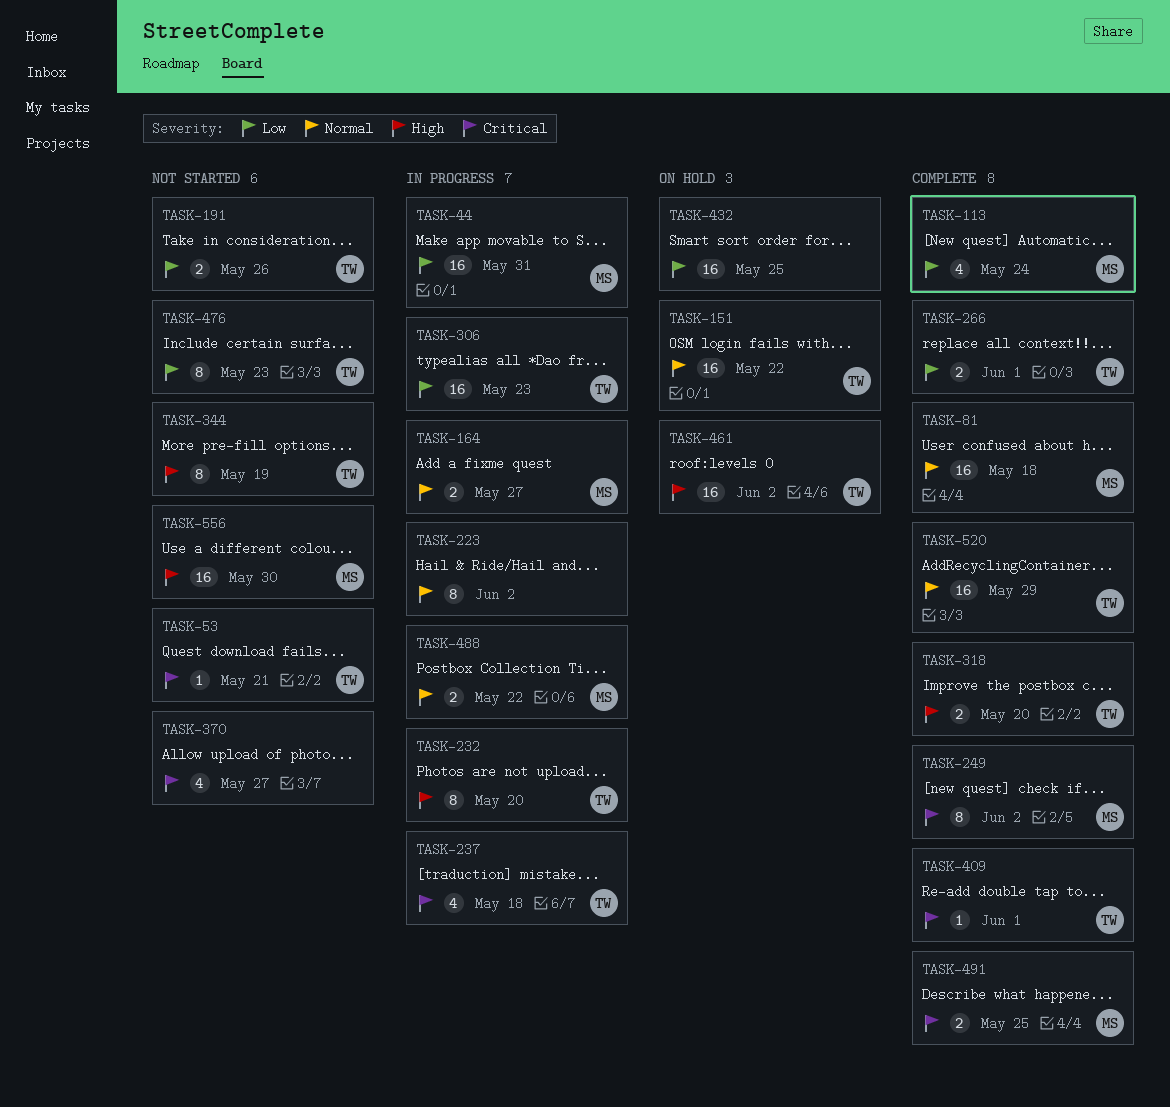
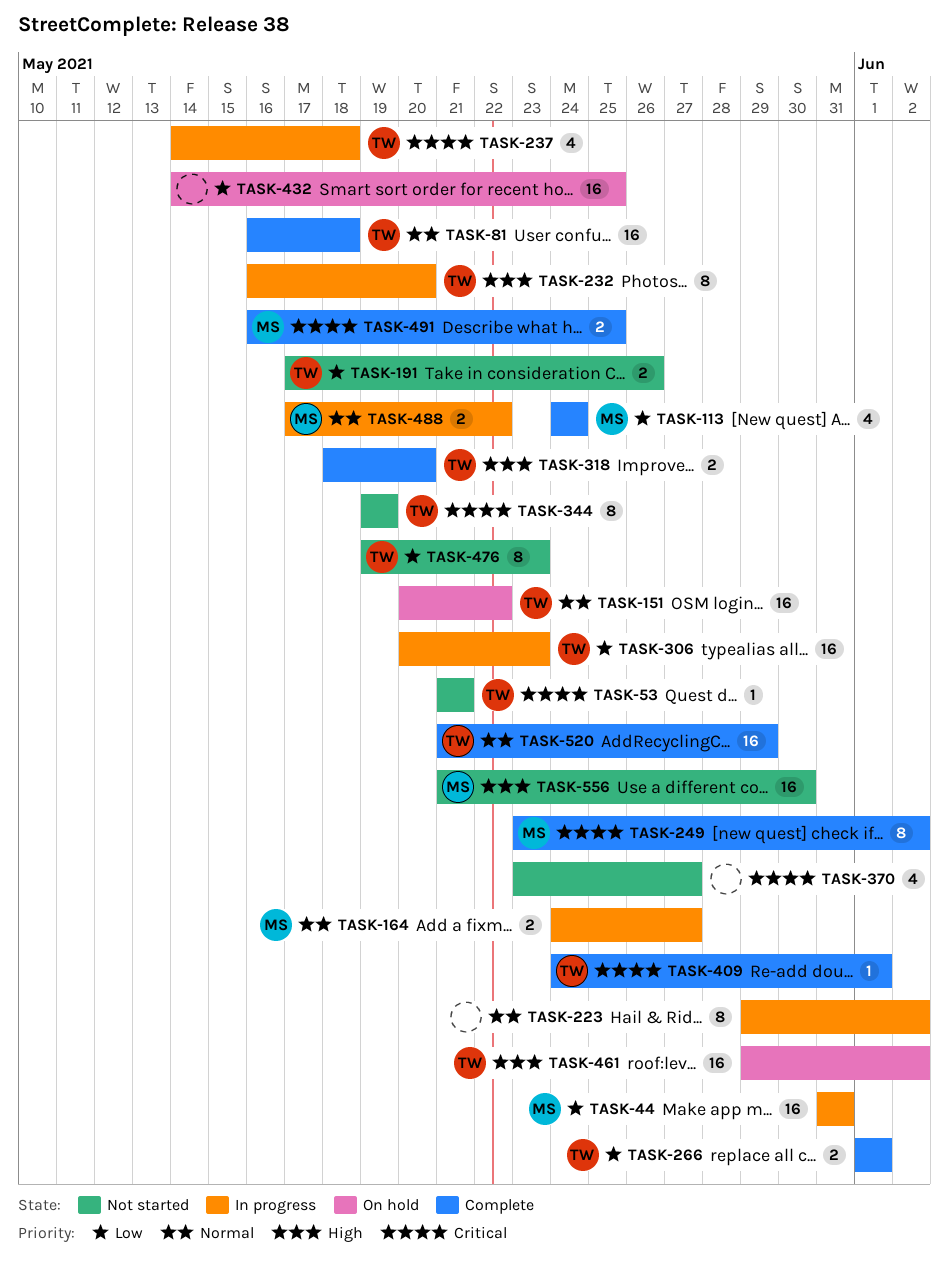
TASK-81, owner: MS -> TW
TASK-344, priority: High -> Critical

